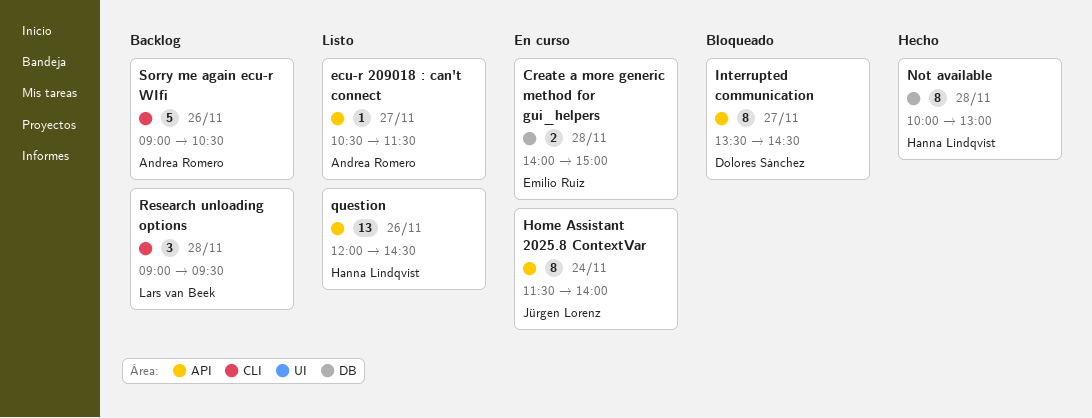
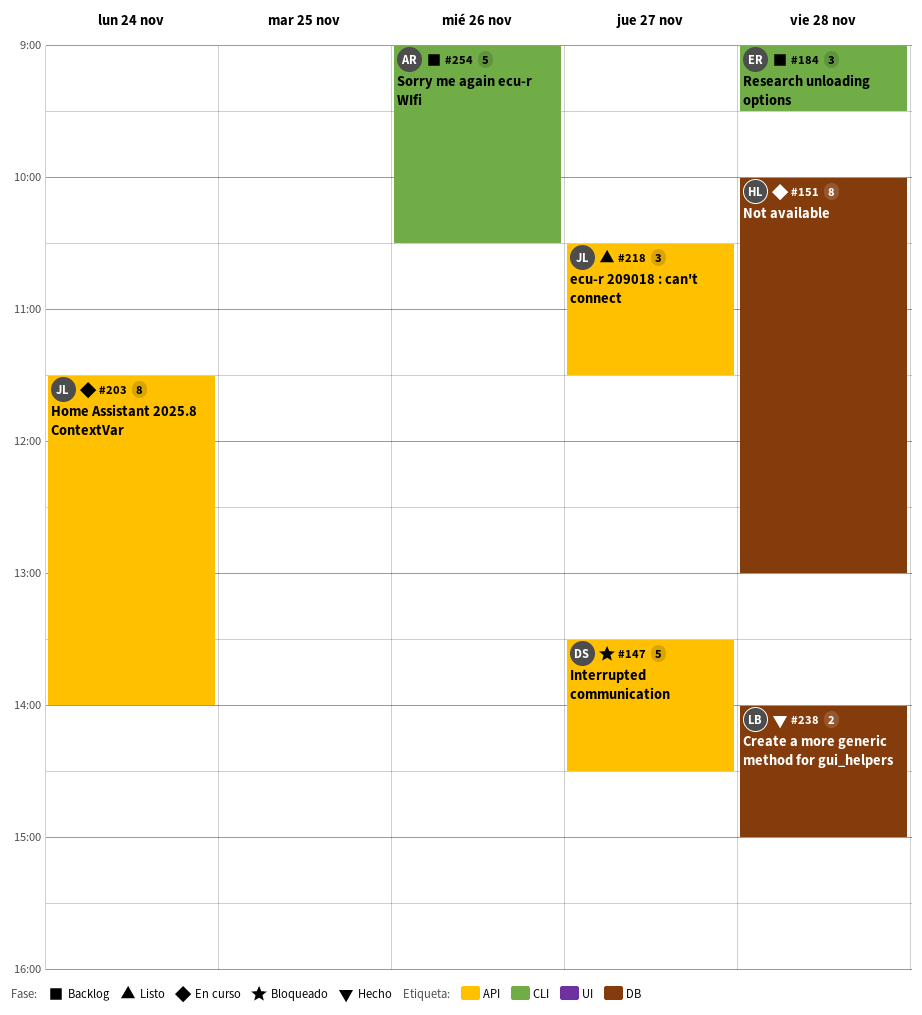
Create a more generic method for gui_helpers, status: En curso -> Hecho
Create a more generic method for gui_helpers, owner: Emilio Ruiz -> Lars van Beek
ecu-r 209018 : can't connect, owner: Andrea Romero -> Jürgen Lorenz
ecu-r 209018 : can't connect, estimate: 1 -> 3
Interrupted communication, estimate: 8 -> 5
Not available, status: Hecho -> En curso
question: present -> none
Research unloading options, owner: Lars van Beek -> Emilio Ruiz

